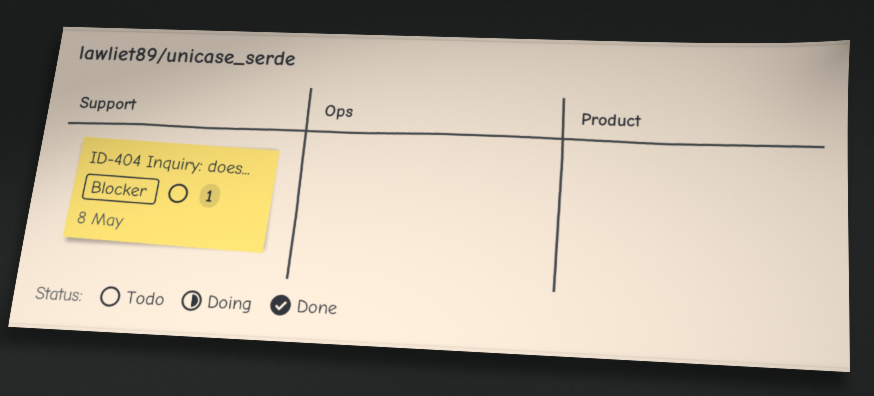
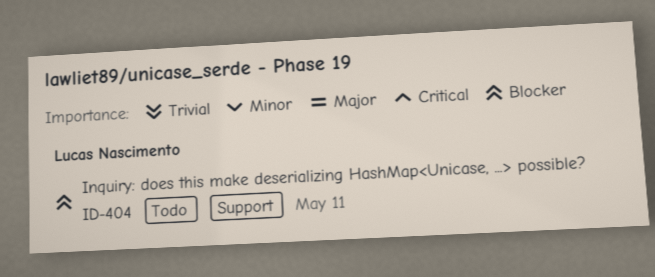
ID-404, due: May 8 -> May 11

